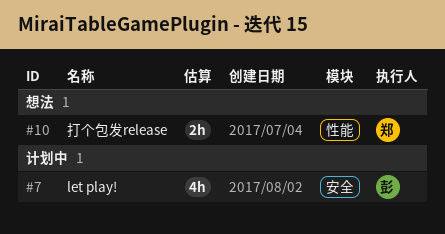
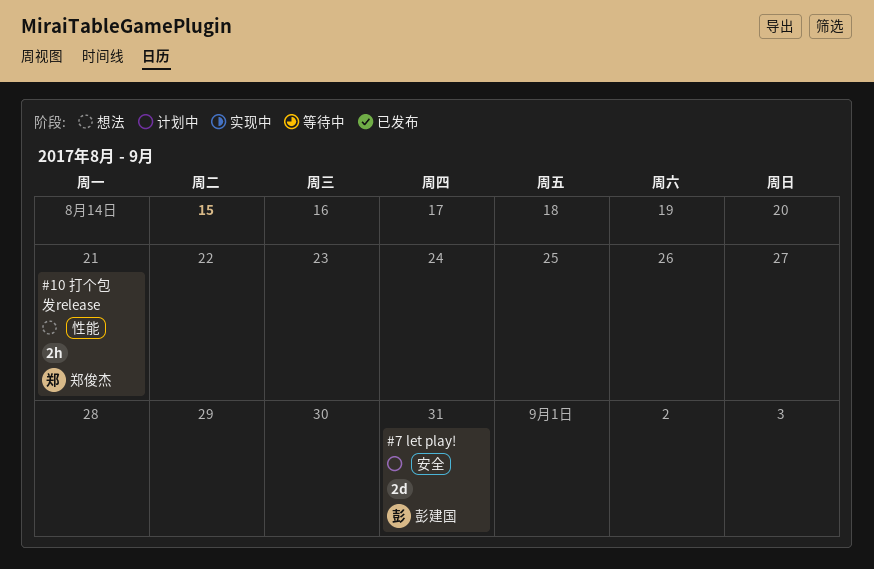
#7, estimate: 4h -> 2d

